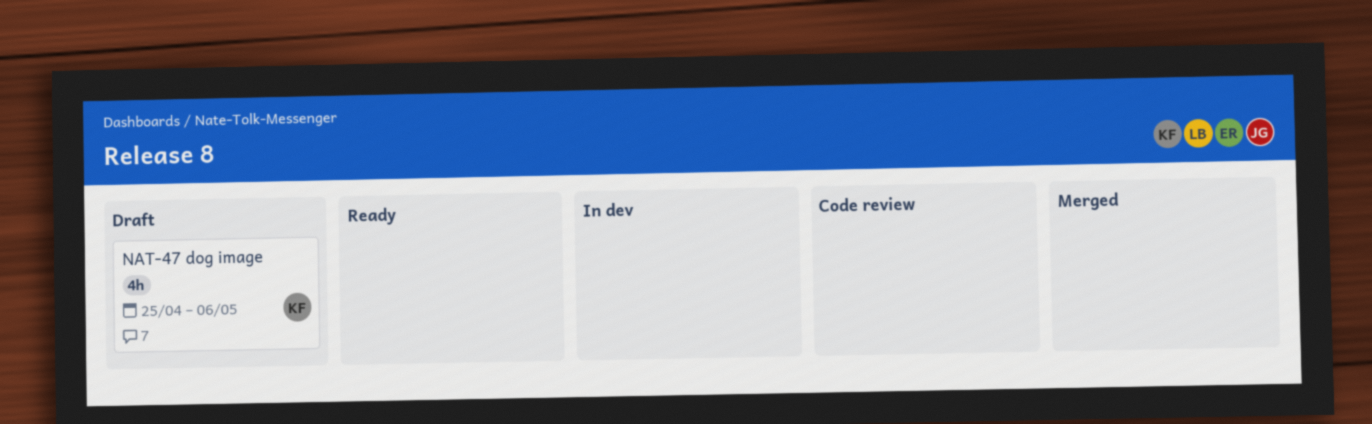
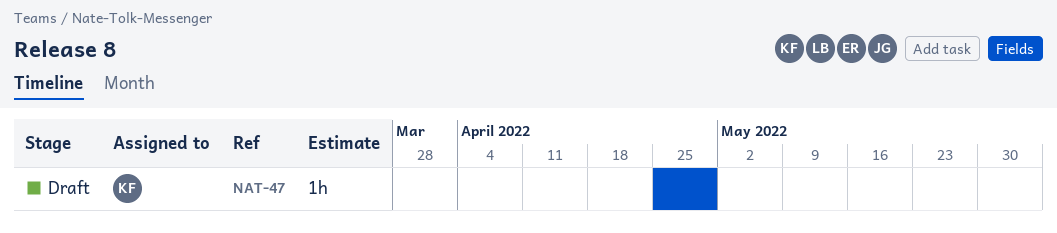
NAT-47, estimate: 4h -> 1h
NAT-47, due: May 6 -> Apr 29

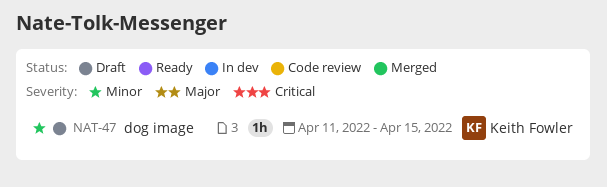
NAT-47, start: Apr 25 -> Apr 11
NAT-47, due: Apr 29 -> Apr 15

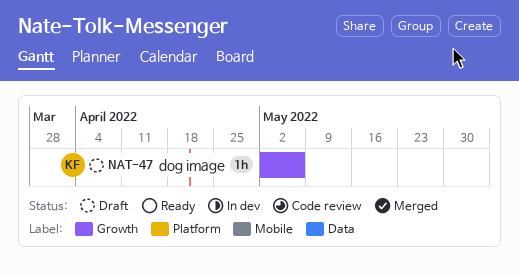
NAT-47, start: Apr 11 -> May 2
NAT-47, due: Apr 15 -> May 6

